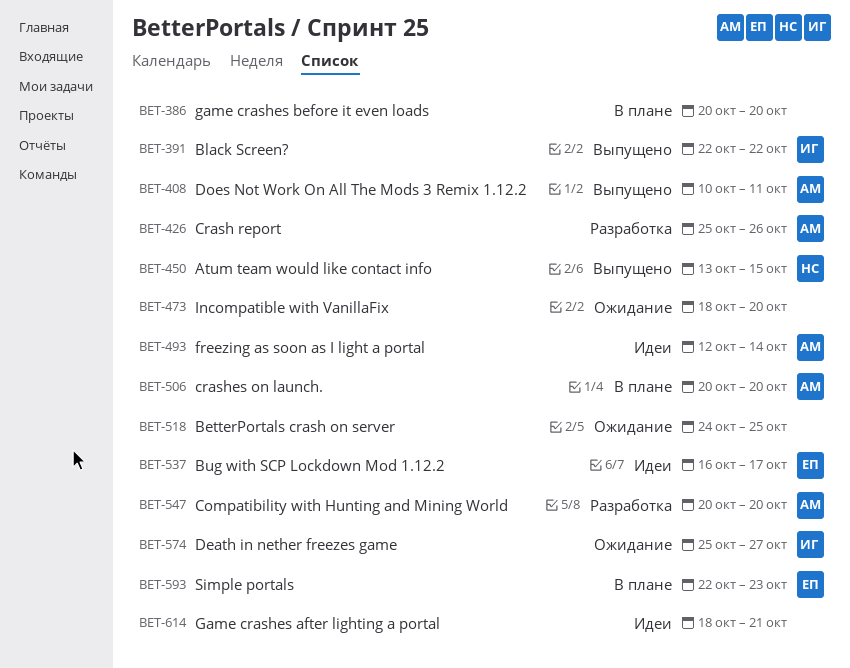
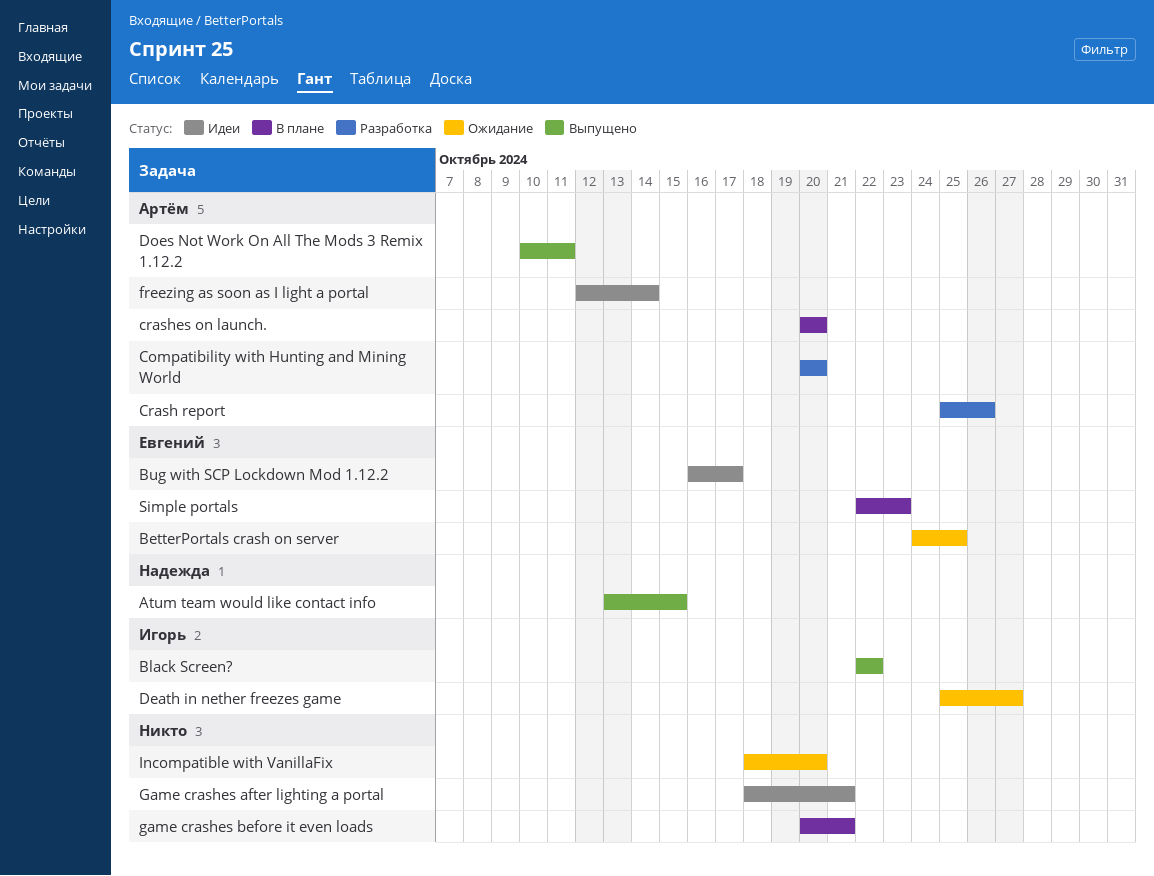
BetterPortals crash on server, owner: none -> Евгений
game crashes before it even loads, due: Oct 20 -> Oct 21

